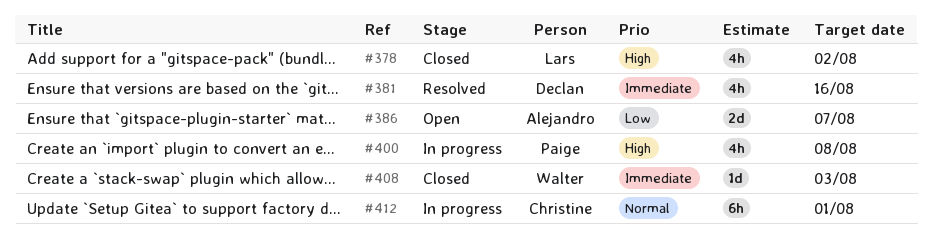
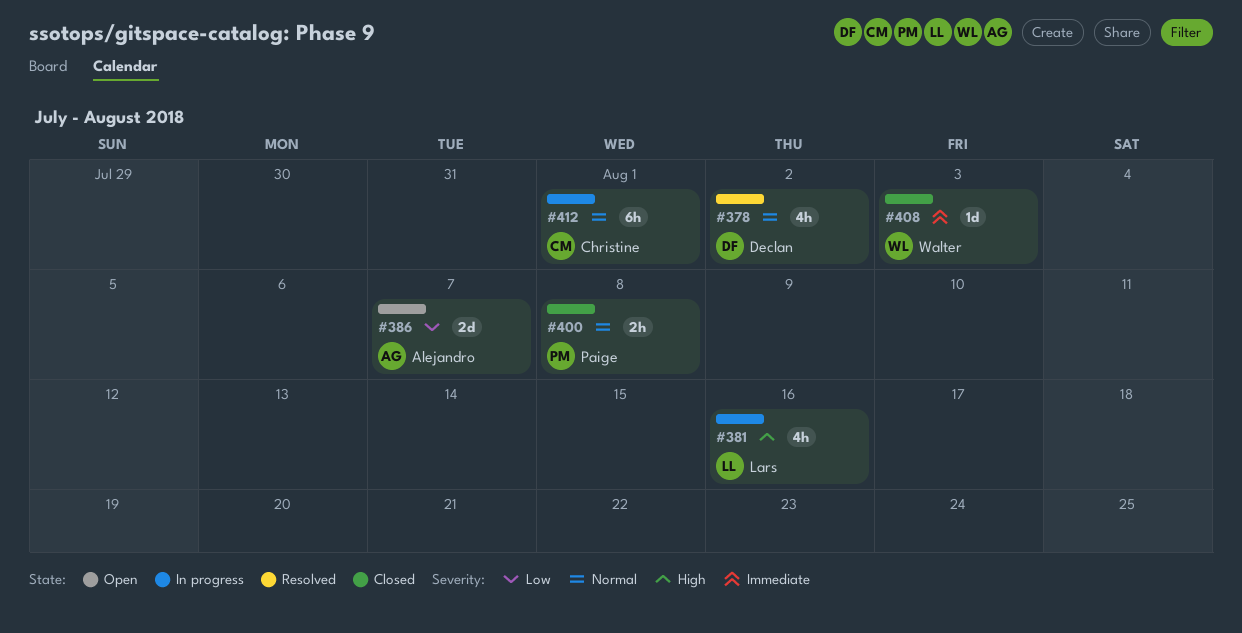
#378, status: Closed -> Resolved
#378, owner: Lars -> Declan
#378, priority: High -> Normal
#381, status: Resolved -> In progress
#381, owner: Declan -> Lars
#381, priority: Immediate -> High
#400, status: In progress -> Closed
#400, priority: High -> Normal
#400, estimate: 4h -> 2h

